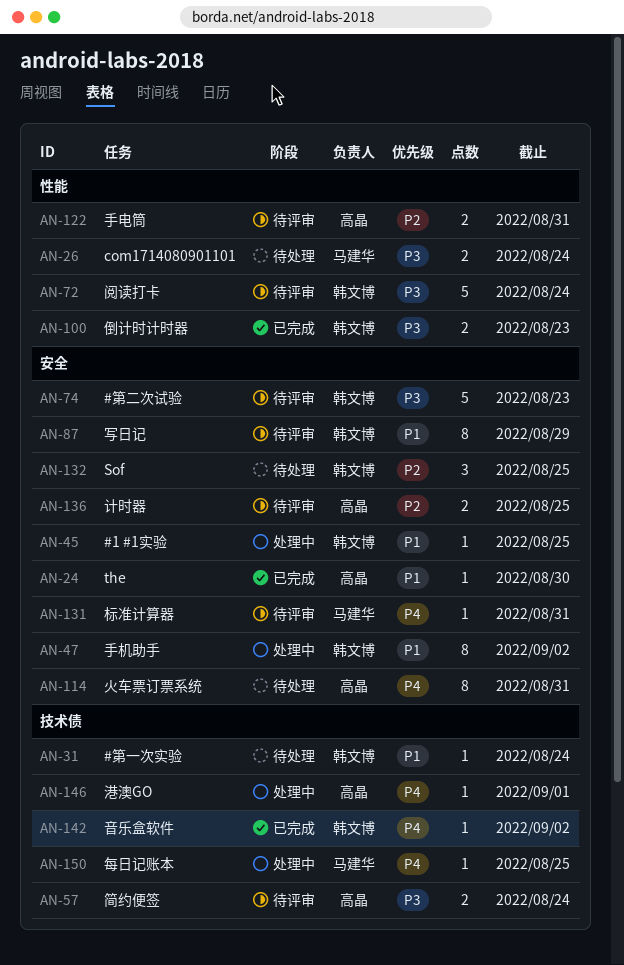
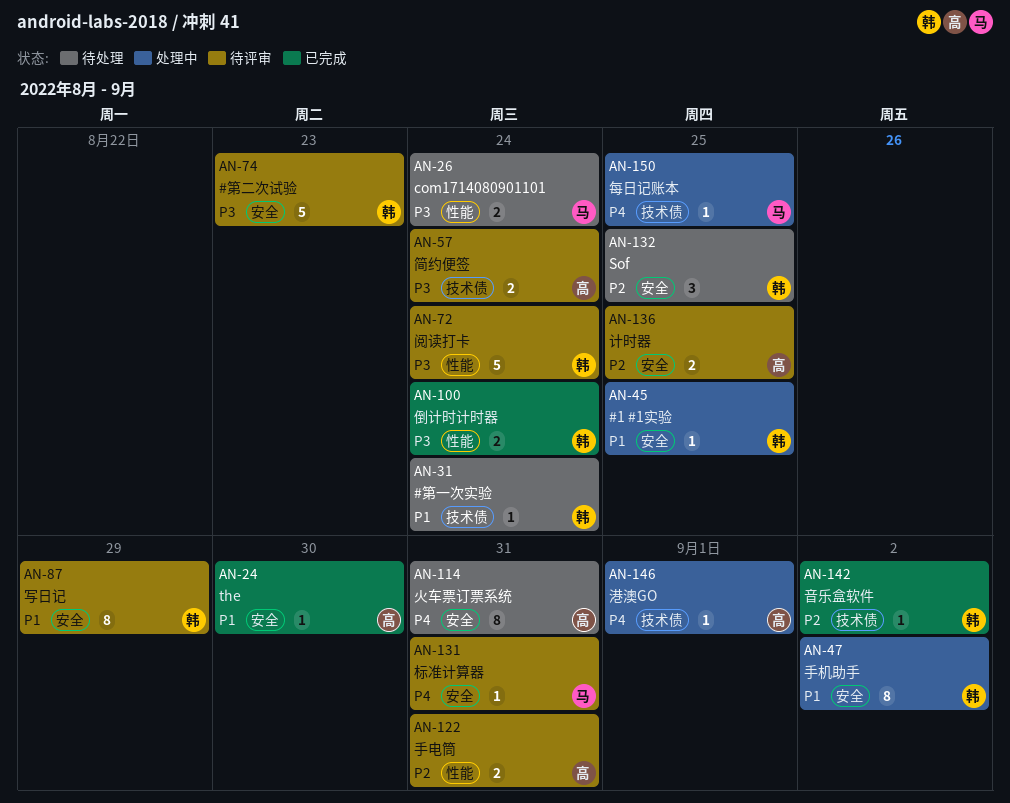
AN-100, due: Aug 23 -> Aug 24
AN-142, priority: P4 -> P2

